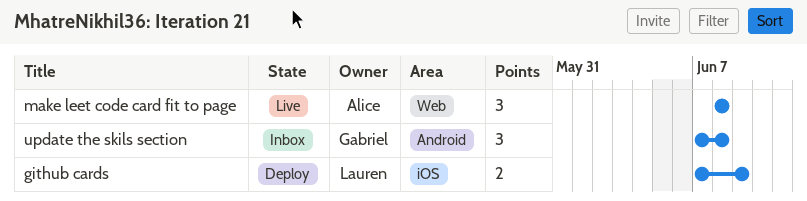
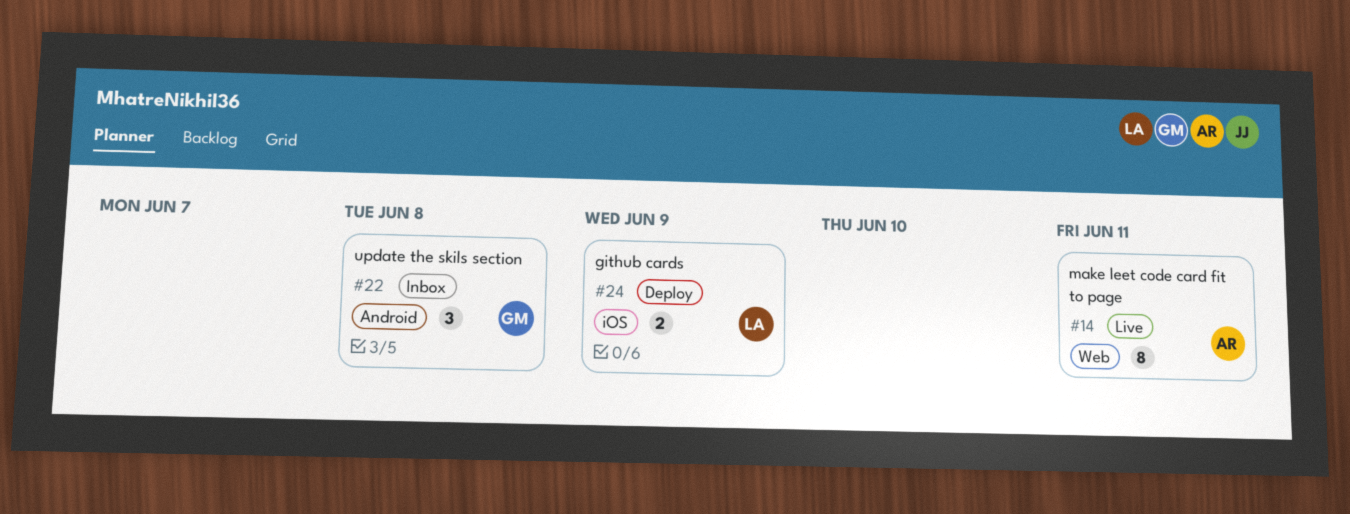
make leet code card fit to page, estimate: 3 -> 8
make leet code card fit to page, due: Jun 8 -> Jun 11

